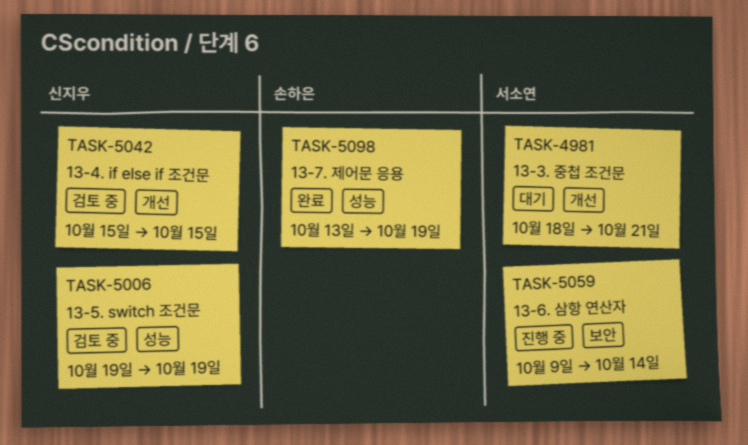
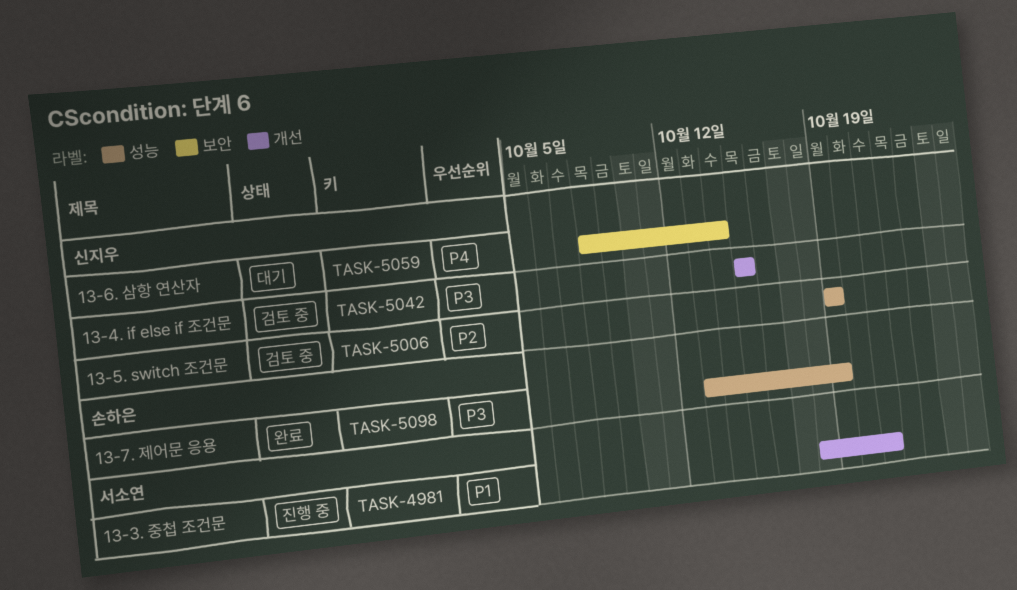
TASK-4981, status: 대기 -> 진행 중
TASK-5059, status: 진행 중 -> 대기
TASK-5059, owner: 서소연 -> 신지우
TASK-5059, start: Oct 9 -> Oct 8

